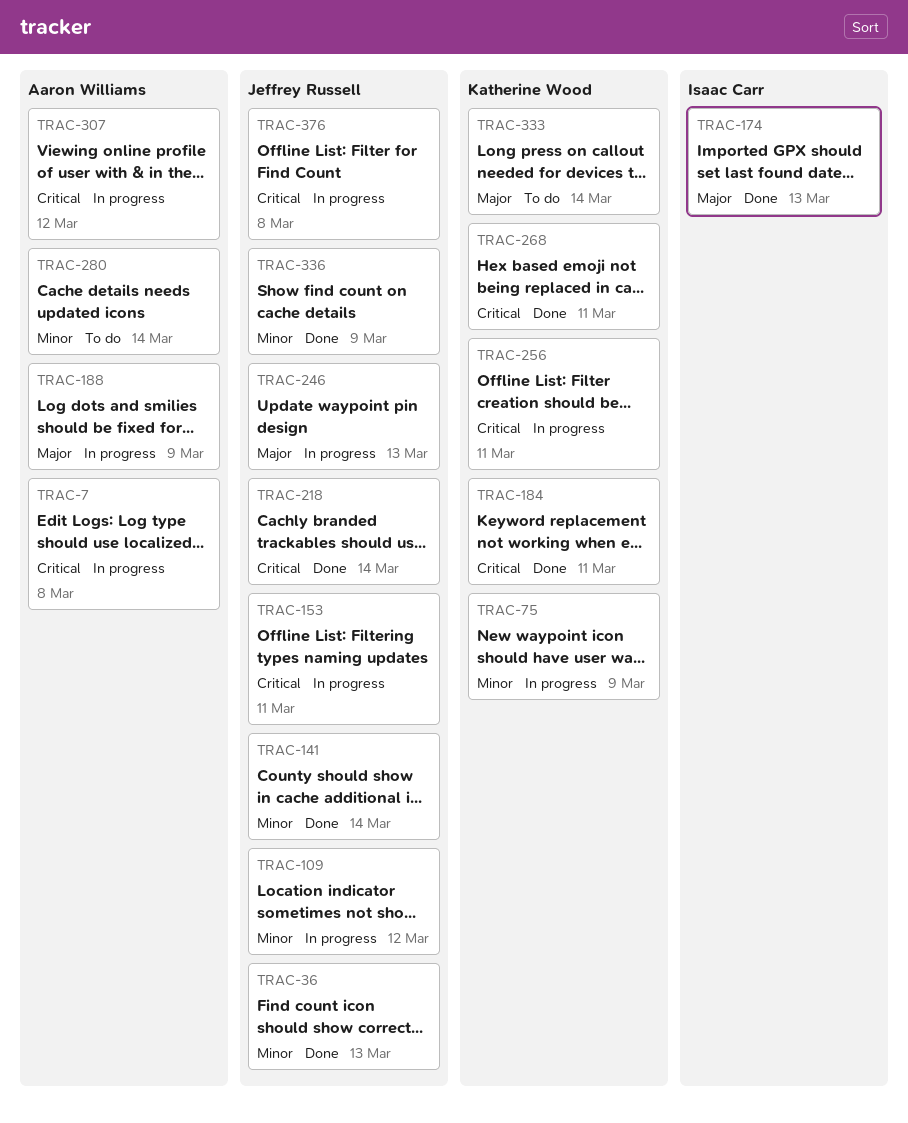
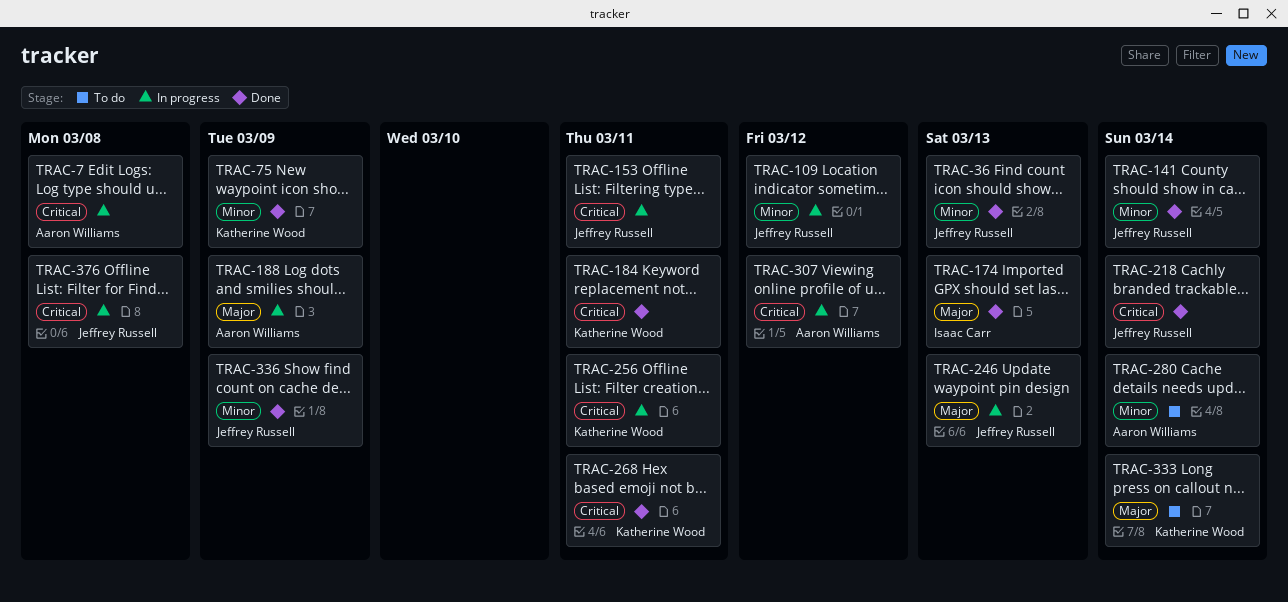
TRAC-75, status: In progress -> Done

